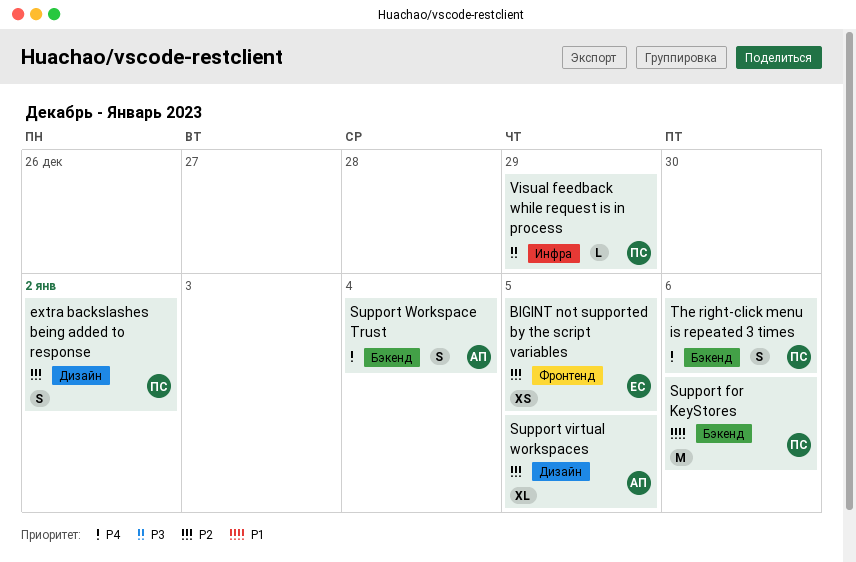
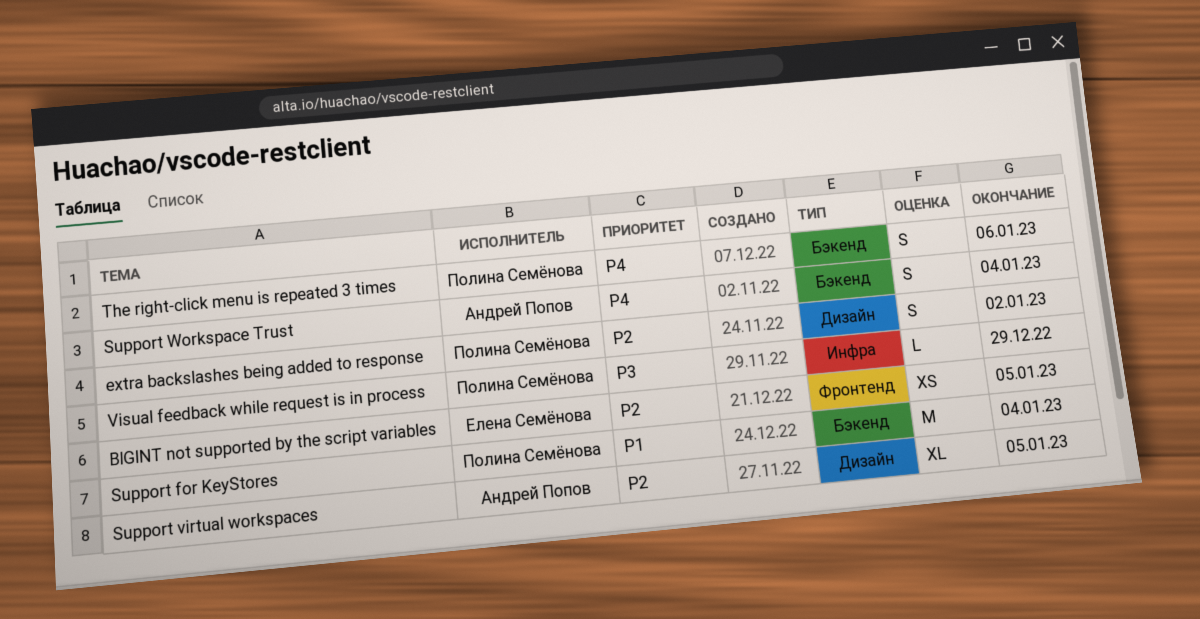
Support for KeyStores, due: Jan 6 -> Jan 4

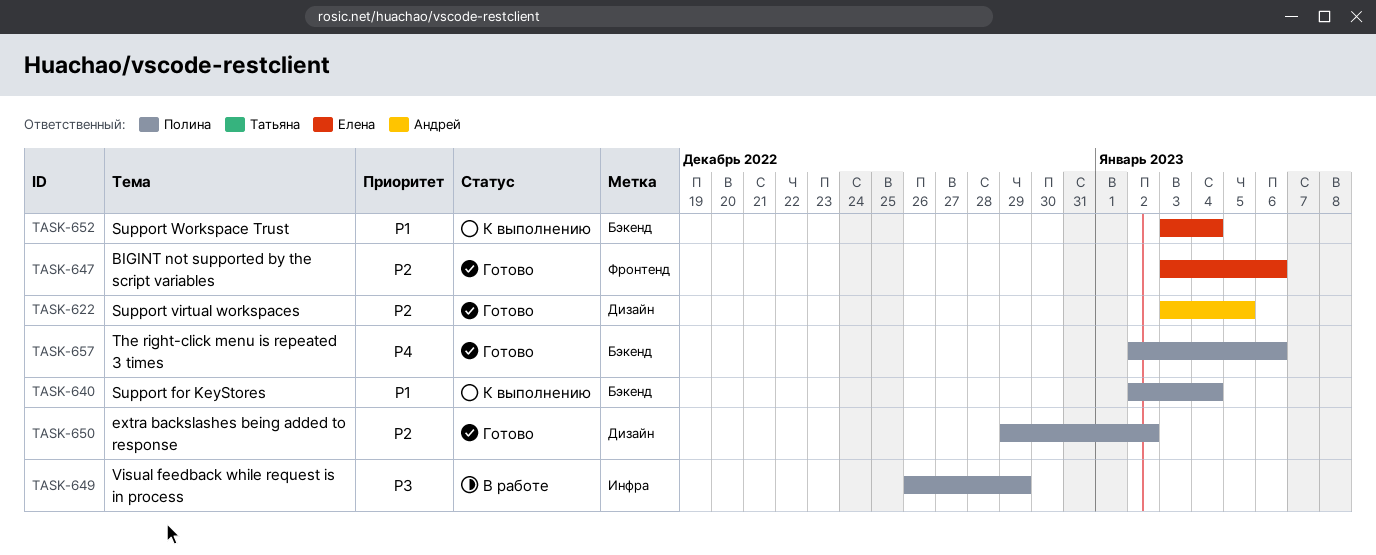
BIGINT not supported by the script variables, due: Jan 5 -> Jan 6
Support Workspace Trust, owner: Андрей Попов -> Елена Семёнова
Support Workspace Trust, priority: P4 -> P1

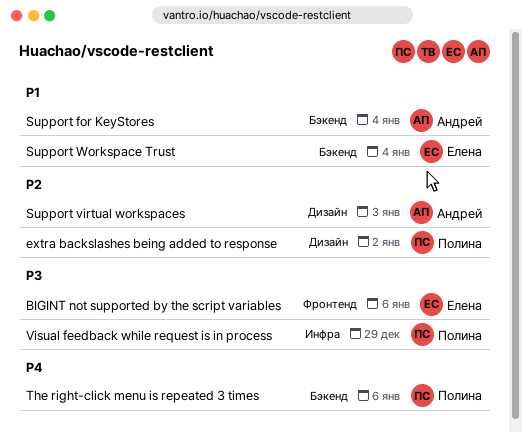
BIGINT not supported by the script variables, priority: P2 -> P3
Support for KeyStores, owner: Полина -> Андрей
Support virtual workspaces, due: Jan 5 -> Jan 3

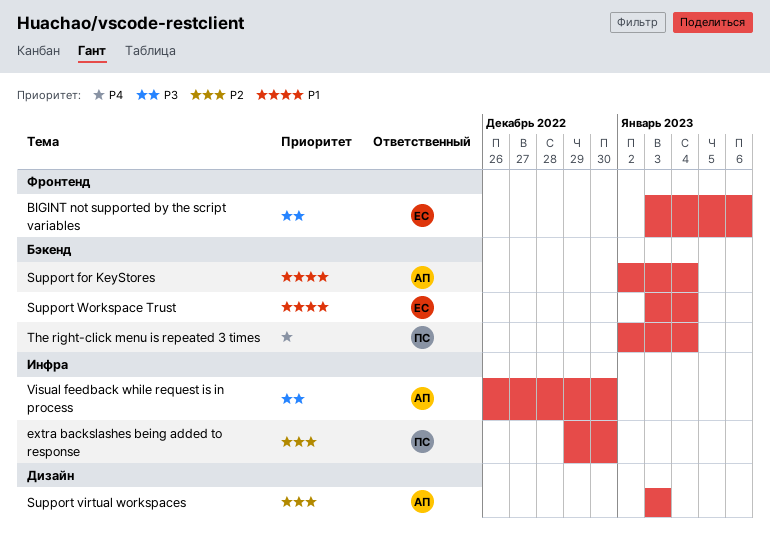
extra backslashes being added to response, label: Дизайн -> Инфра
extra backslashes being added to response, due: Jan 2 -> Dec 30
The right-click menu is repeated 3 times, due: Jan 6 -> Jan 4
Visual feedback while request is in process, owner: Полина -> Андрей
Visual feedback while request is in process, due: Dec 29 -> Dec 30

